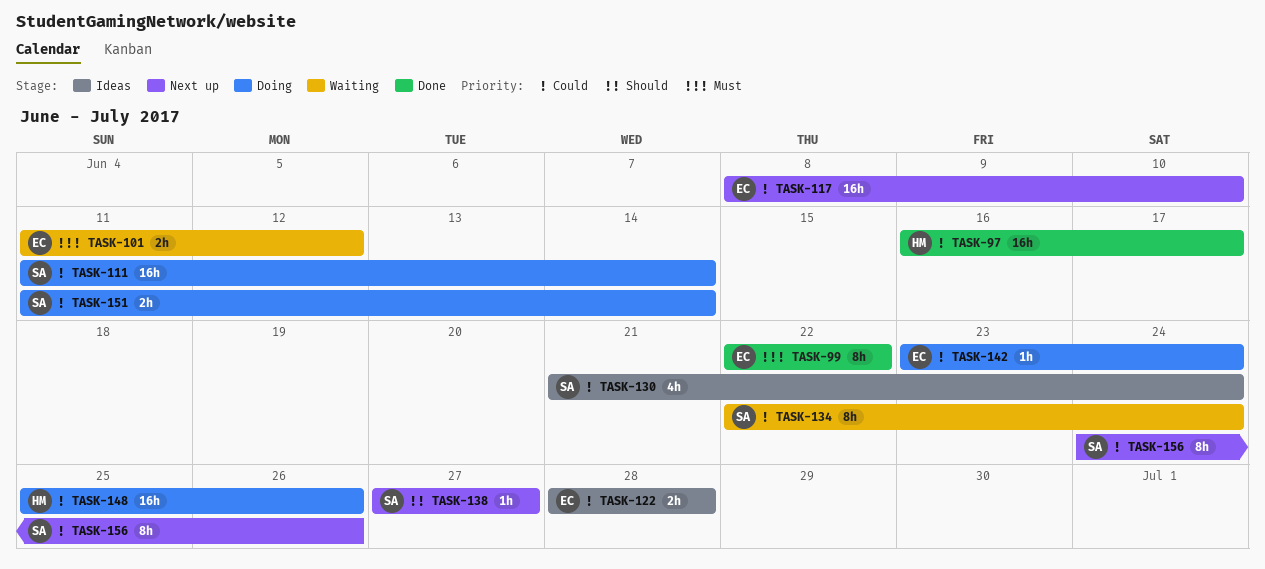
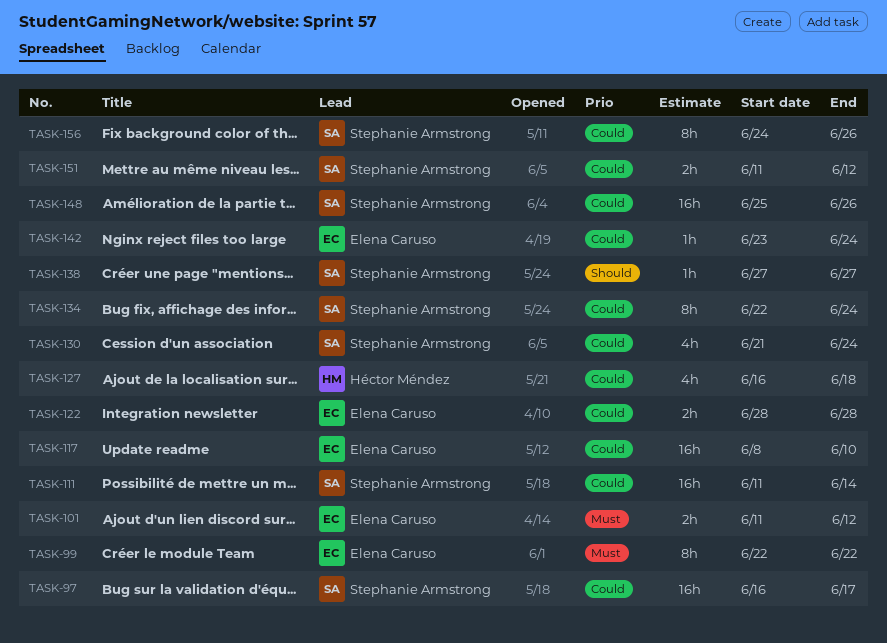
TASK-97, owner: Héctor Méndez -> Stephanie Armstrong
TASK-127: none -> present
TASK-148, owner: Héctor Méndez -> Stephanie Armstrong
TASK-151, due: Jun 14 -> Jun 12

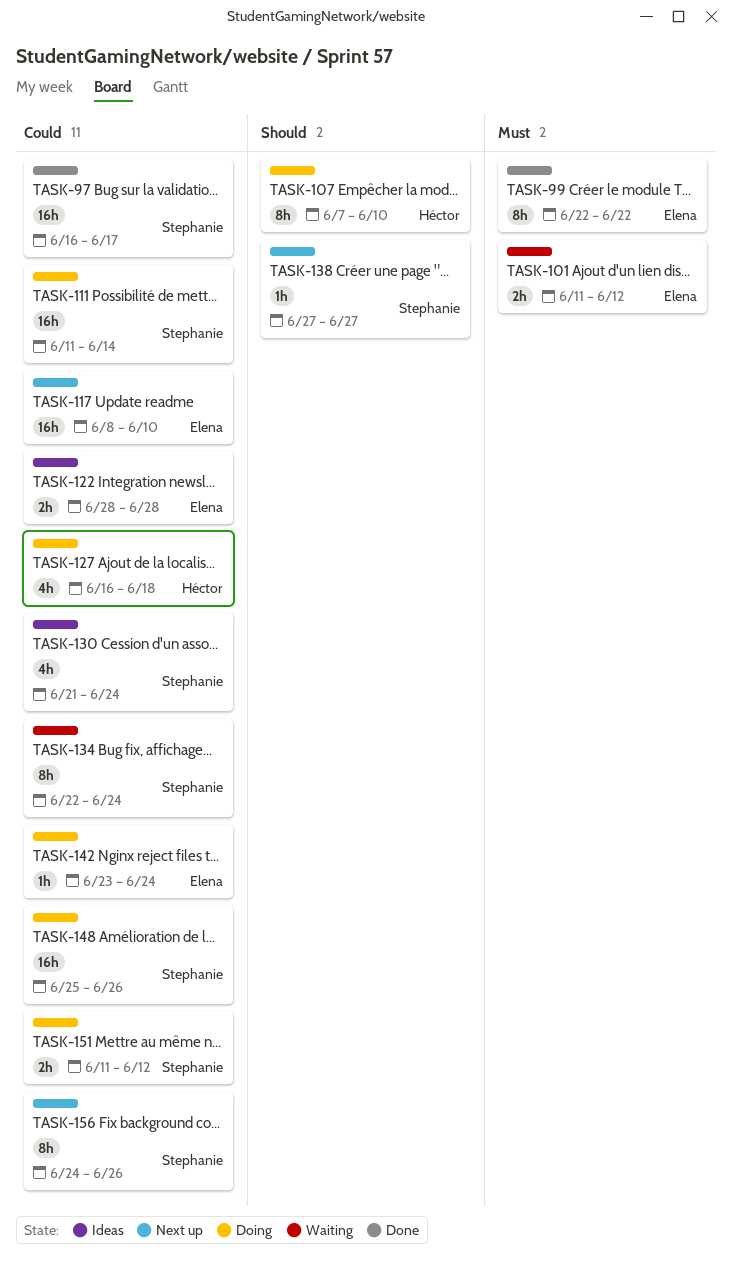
TASK-107: none -> present

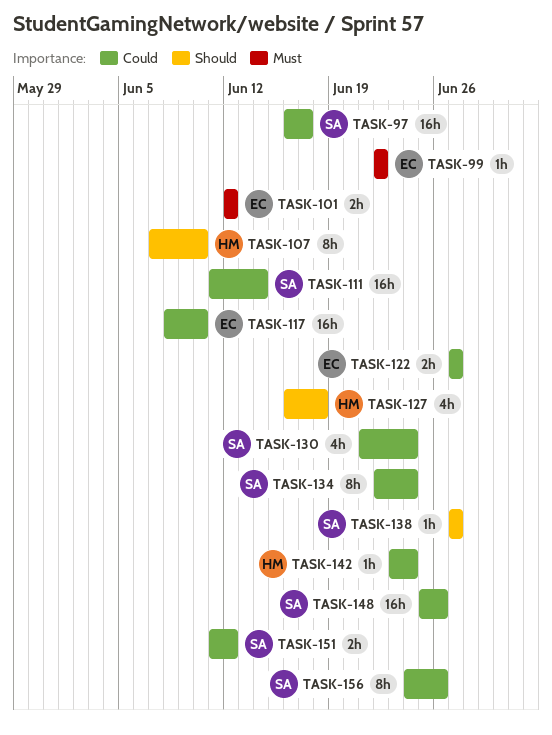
TASK-99, estimate: 8h -> 1h
TASK-101, start: Jun 11 -> Jun 12
TASK-122, start: Jun 28 -> Jun 27
TASK-122, due: Jun 28 -> Jun 27
TASK-127, priority: Could -> Should
TASK-142, owner: Elena -> Héctor

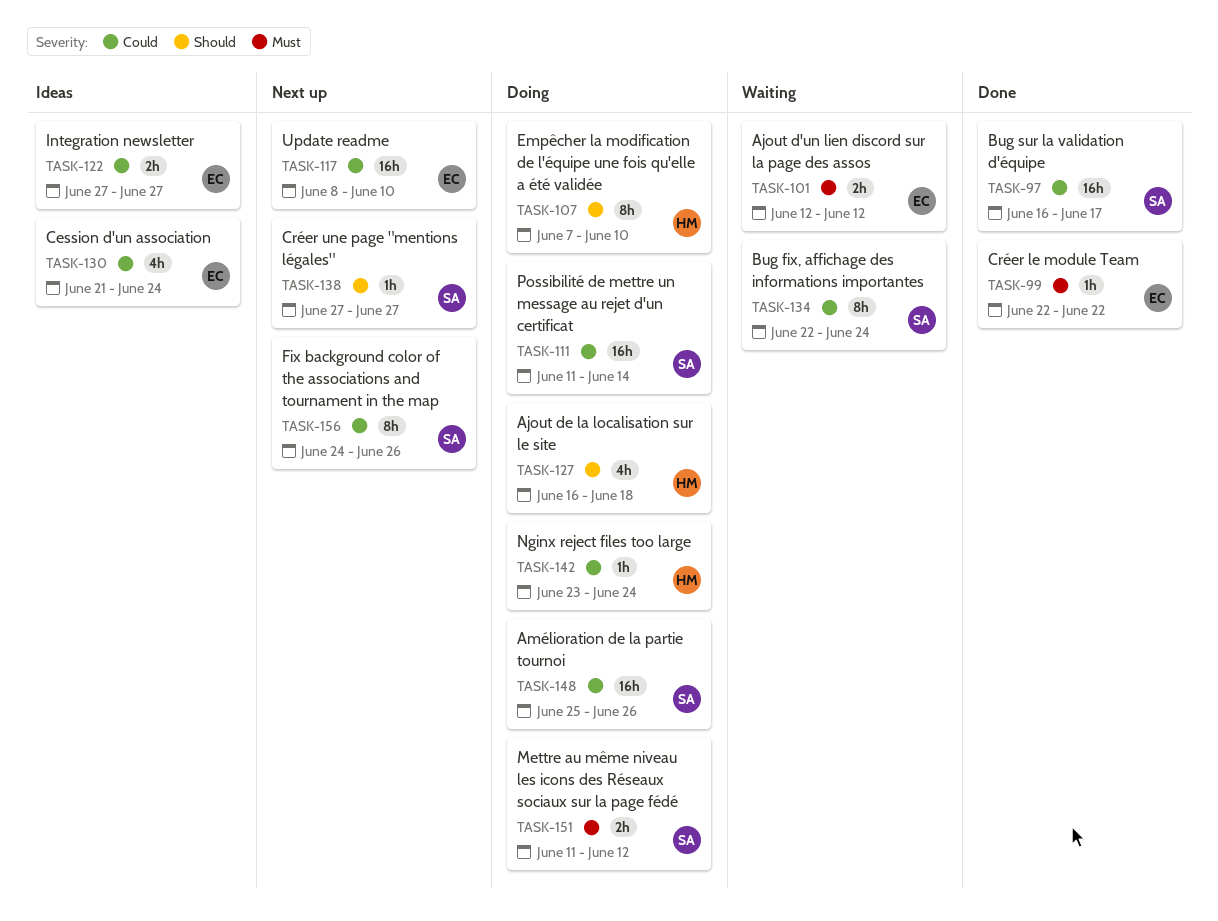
TASK-130, owner: SA -> EC
TASK-151, priority: Could -> Must

